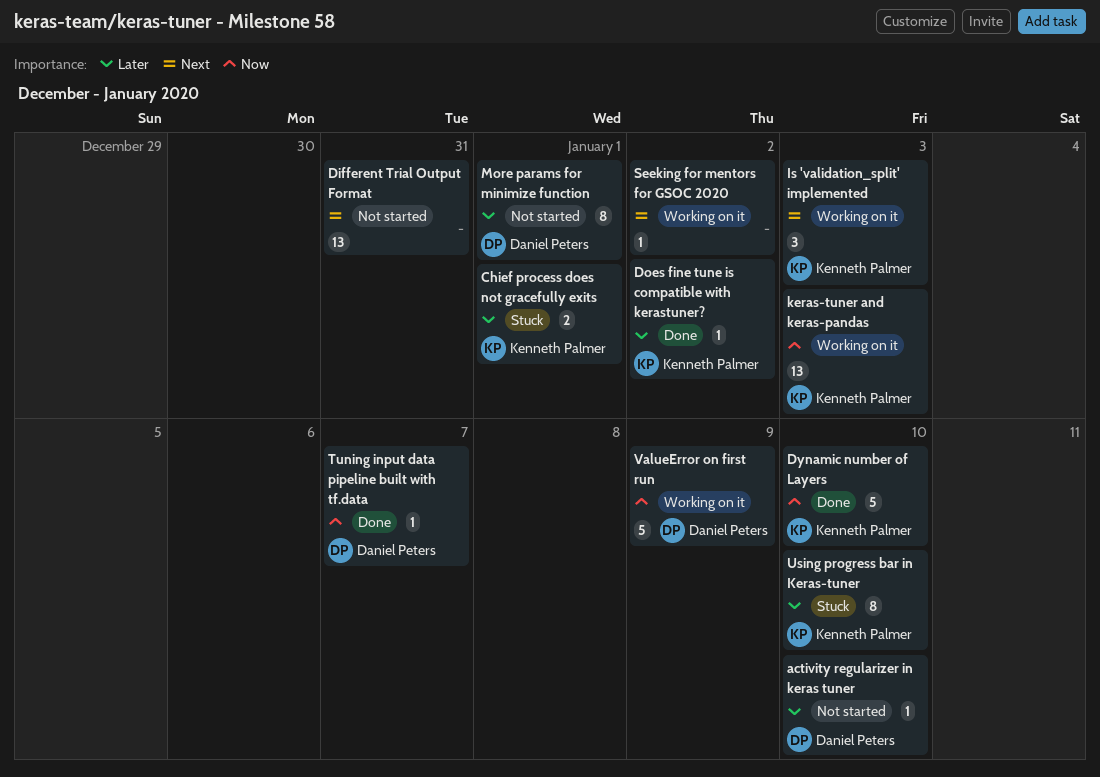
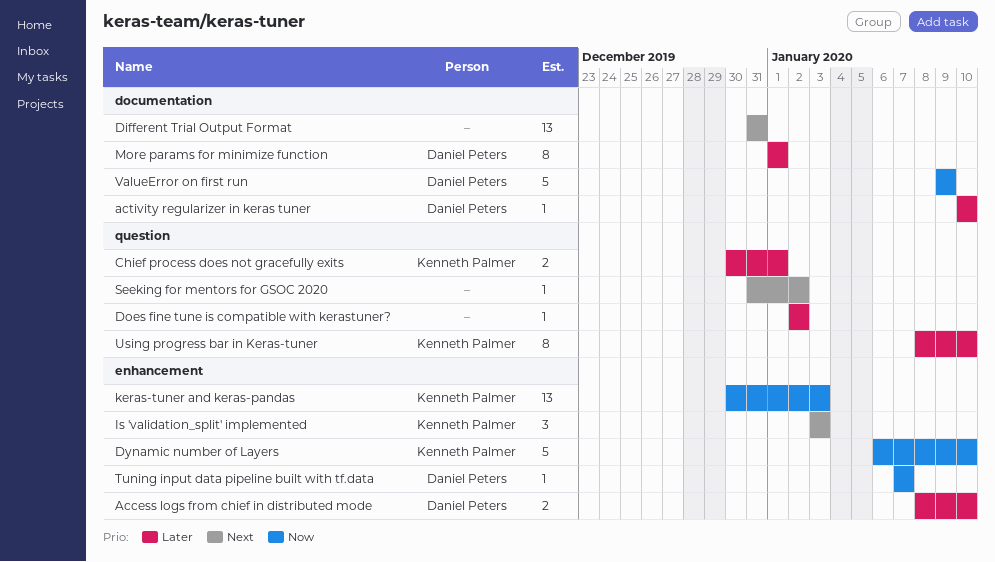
Access logs from chief in distributed mode: none -> present
Does fine tune is compatible with kerastuner?, owner: Kenneth Palmer -> none

